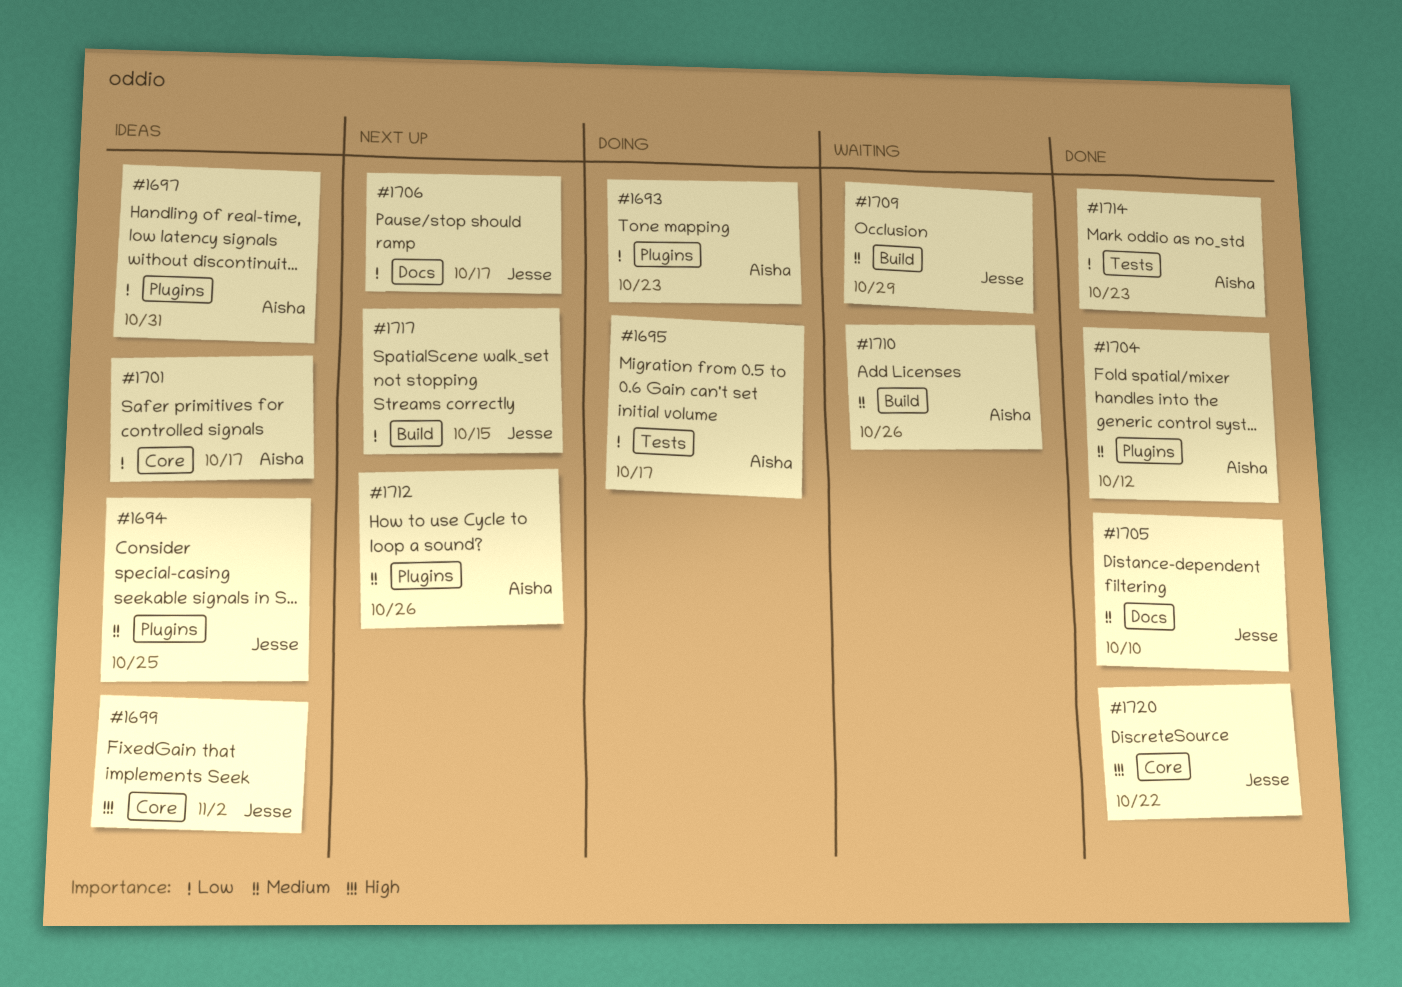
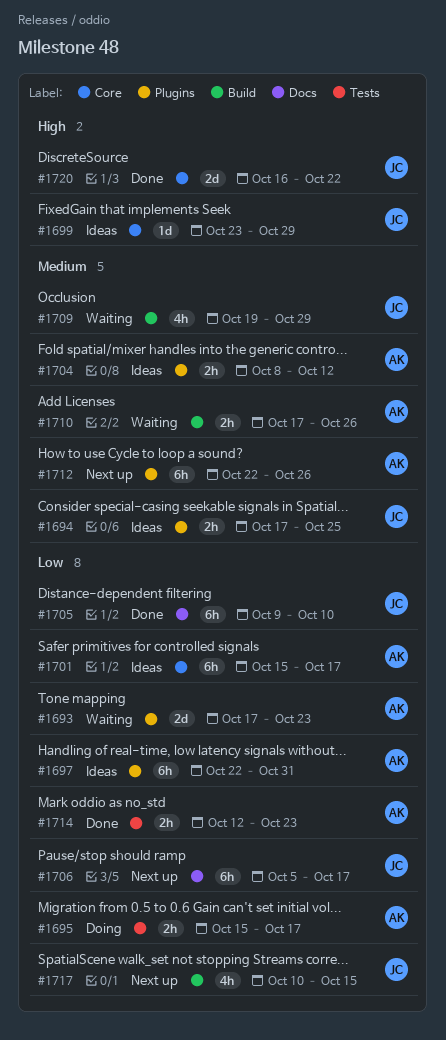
#1693, status: Doing -> Waiting
#1699, due: Nov 2 -> Oct 29
#1704, status: Done -> Ideas
#1705, priority: Medium -> Low

